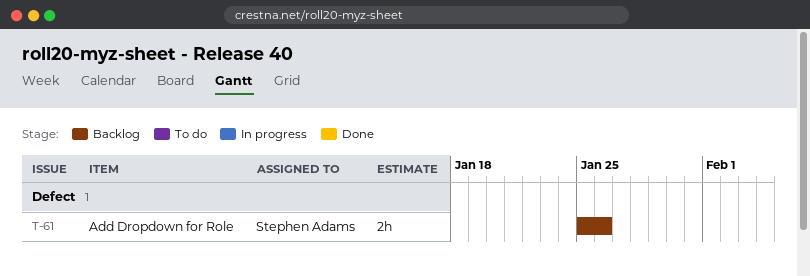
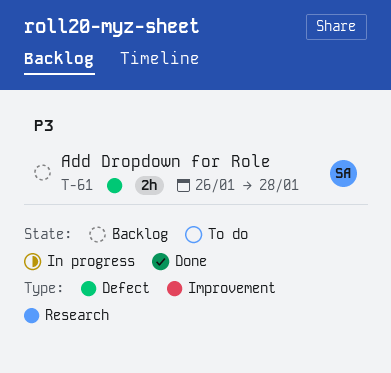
T-61, start: Jan 25 -> Jan 26
T-61, due: Jan 26 -> Jan 28

